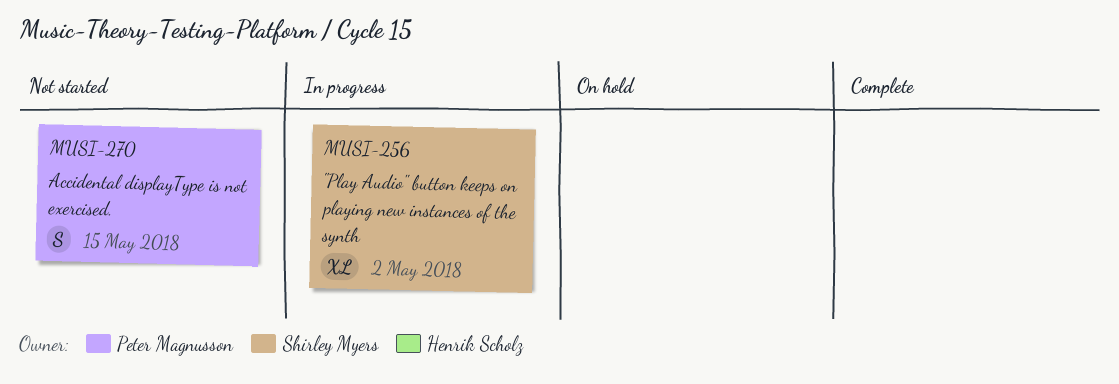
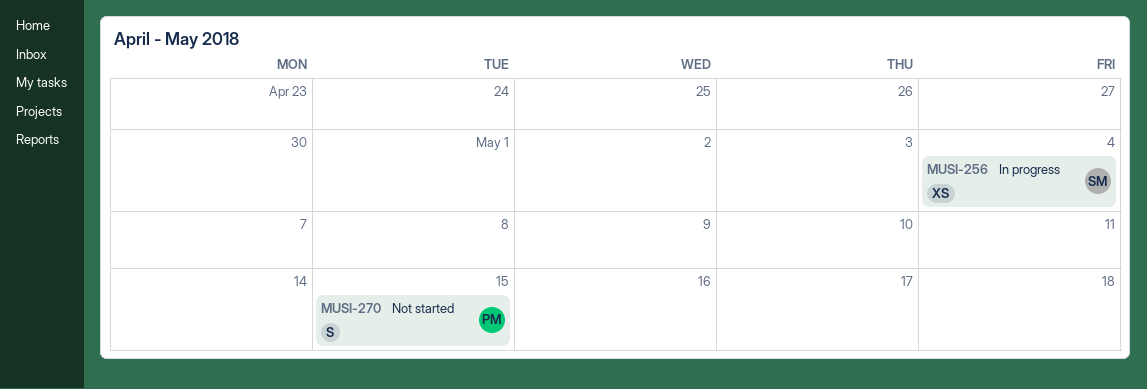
MUSI-256, estimate: XL -> XS
MUSI-256, due: May 2 -> May 4

